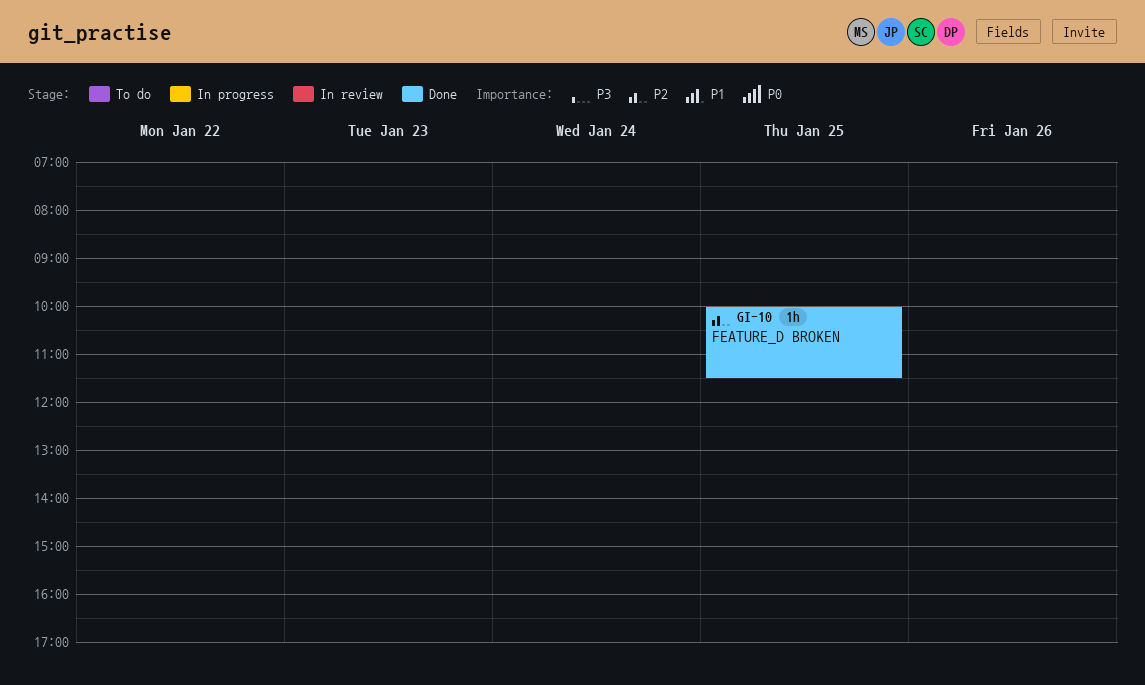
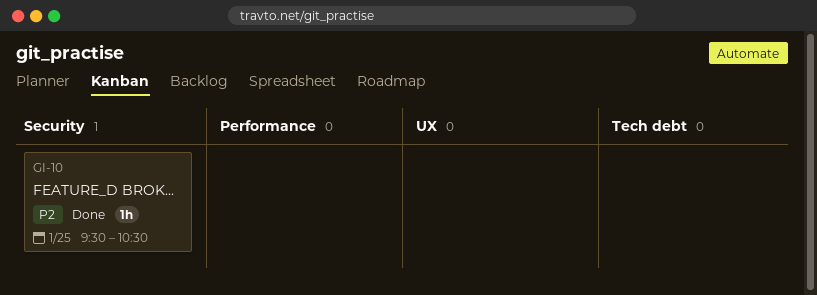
GI-10, begins: 10:00 -> 09:30
GI-10, ends: 11:30 -> 10:30

